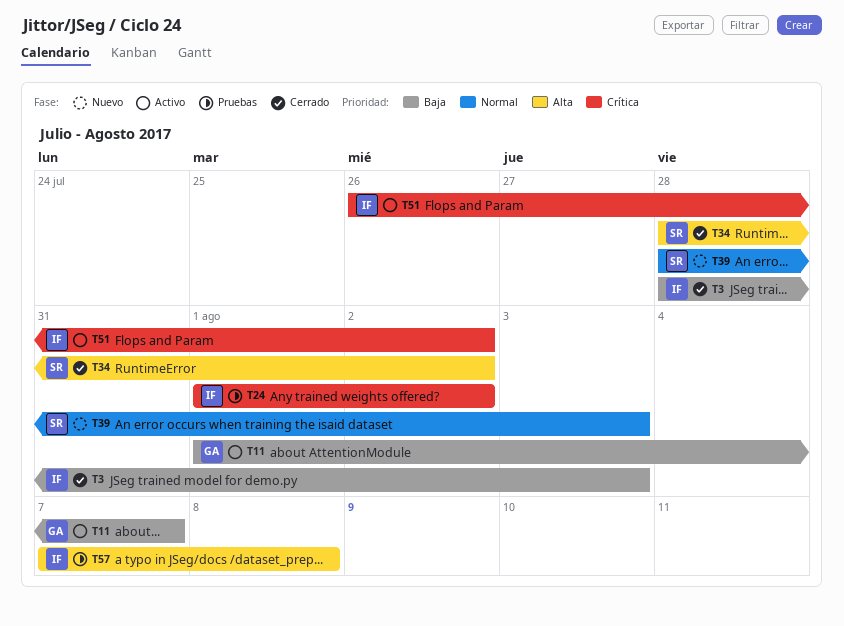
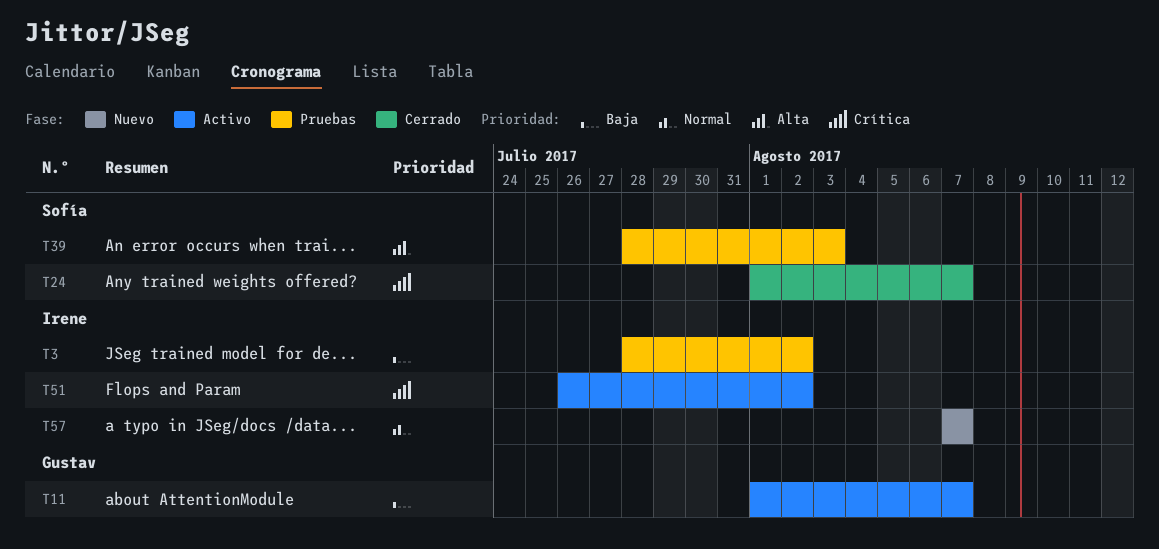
T3, status: Cerrado -> Pruebas
T3, due: Aug 3 -> Aug 2
T24, status: Pruebas -> Cerrado
T24, owner: Irene -> Sofía
T24, due: Aug 2 -> Aug 7
T34: present -> none
T39, status: Nuevo -> Pruebas
T39, priority: Normal -> Alta
T57, status: Pruebas -> Nuevo
T57, priority: Alta -> Normal
T57, due: Aug 8 -> Aug 7

